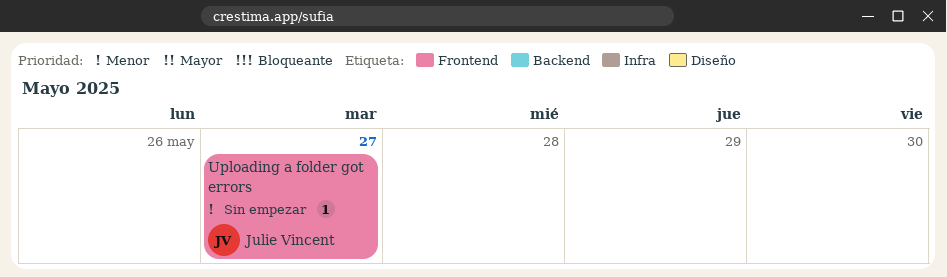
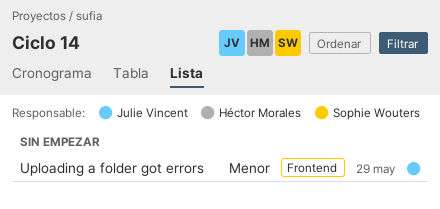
Uploading a folder got errors, due: May 27 -> May 29

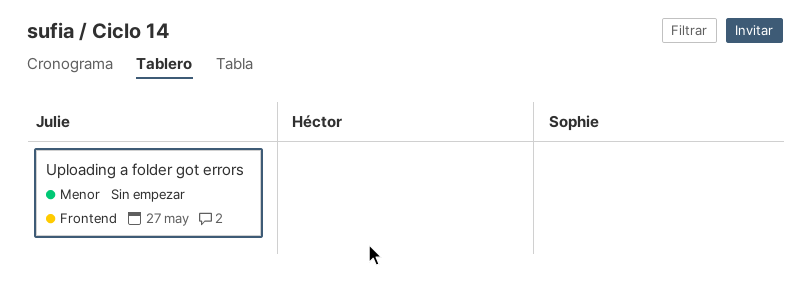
Uploading a folder got errors, due: May 29 -> May 27

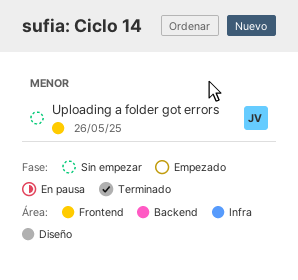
Uploading a folder got errors, due: May 27 -> May 26

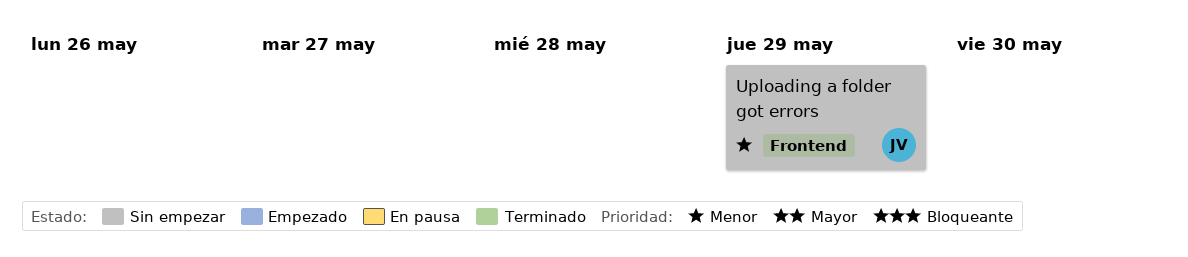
Uploading a folder got errors, due: May 26 -> May 29

